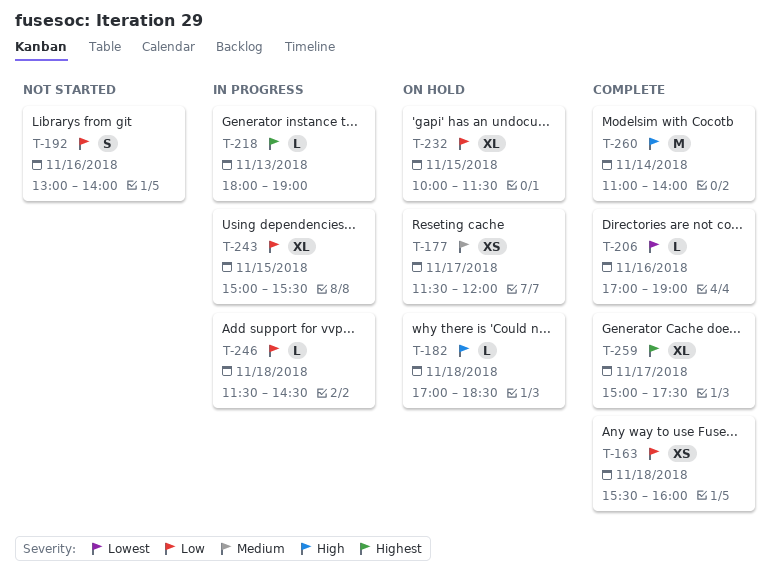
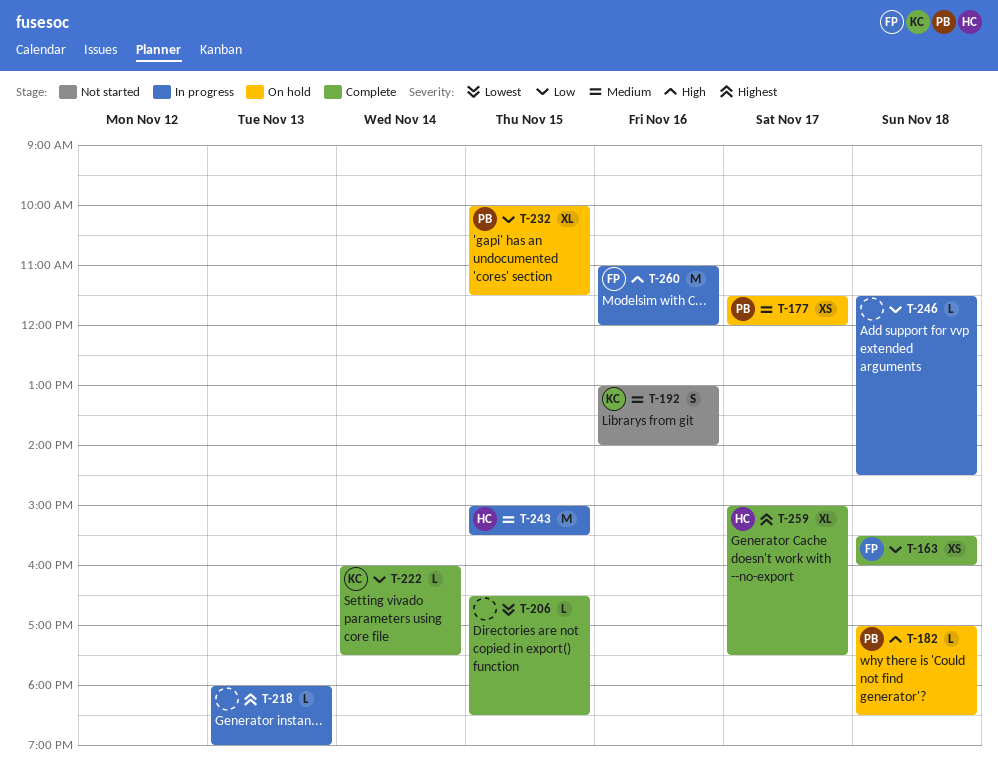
T-192, priority: Low -> Medium
T-206, day: Nov 16 -> Nov 15
T-206, begins: 17:00 -> 16:30
T-206, ends: 19:00 -> 18:30
T-222: none -> present
T-243, priority: Low -> Medium
T-243, estimate: XL -> M
T-260, status: Complete -> In progress
T-260, day: Nov 14 -> Nov 16
T-260, ends: 14:00 -> 12:00

